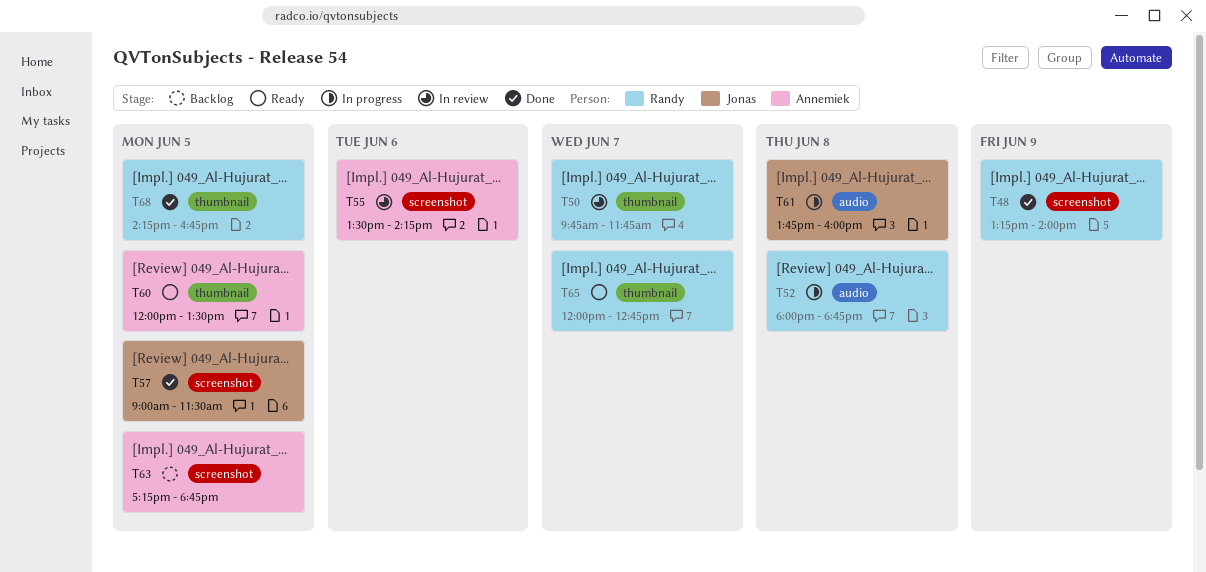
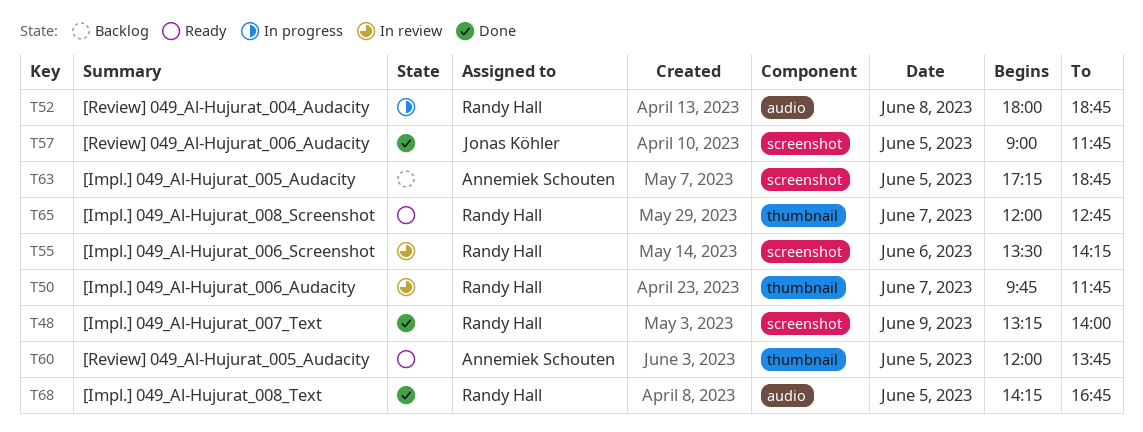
T55, owner: Annemiek Schouten -> Randy Hall
T57, ends: 11:30 -> 11:45
T60, ends: 13:30 -> 13:45
T61: present -> none
T68, label: thumbnail -> audio

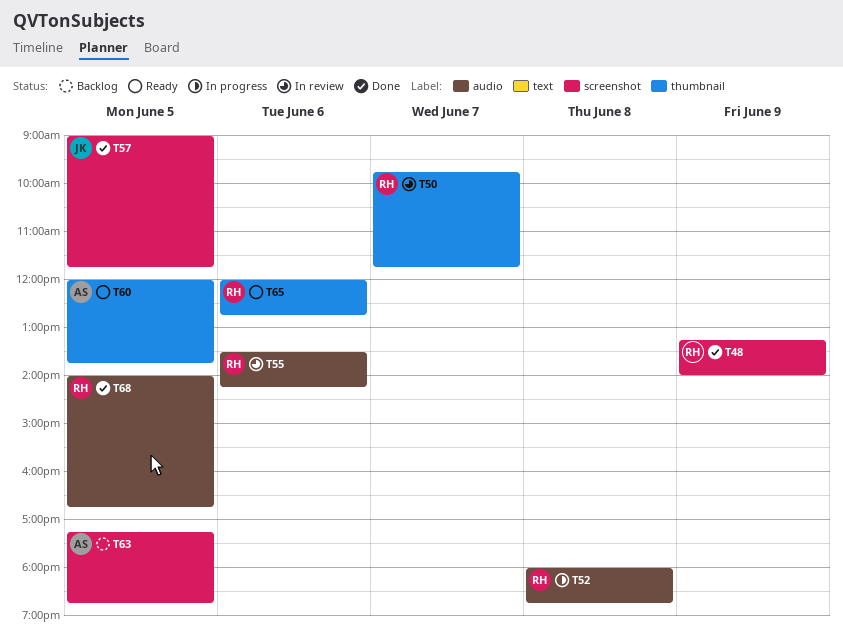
T55, label: screenshot -> audio
T65, day: Jun 7 -> Jun 6
T68, begins: 14:15 -> 14:00

